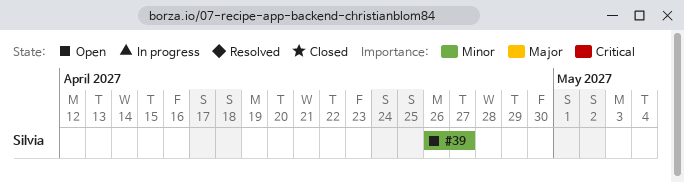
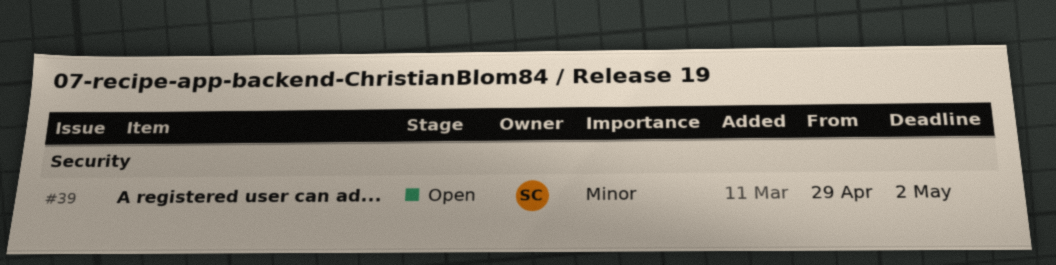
#39, start: Apr 26 -> Apr 29
#39, due: Apr 27 -> May 2

